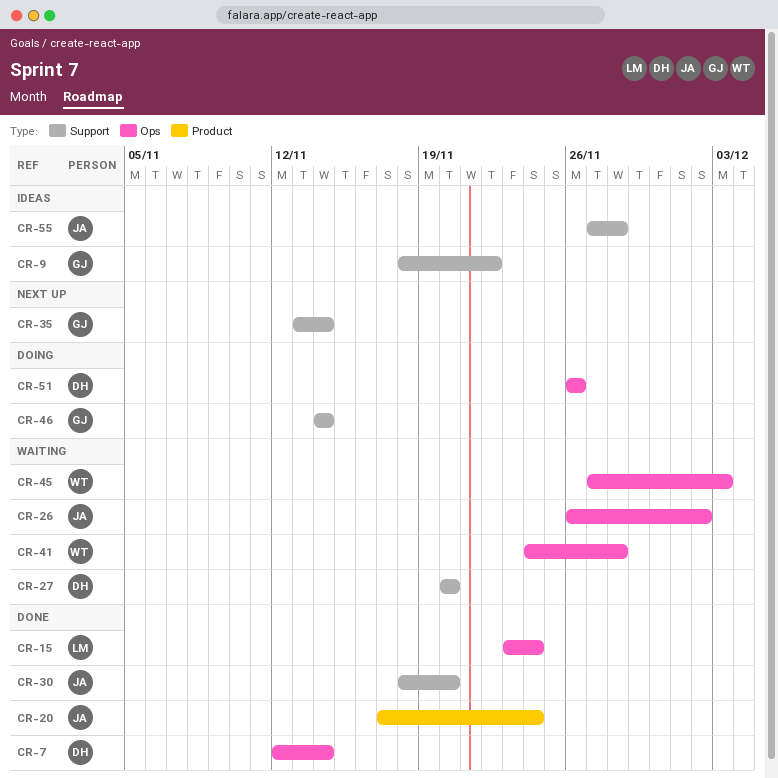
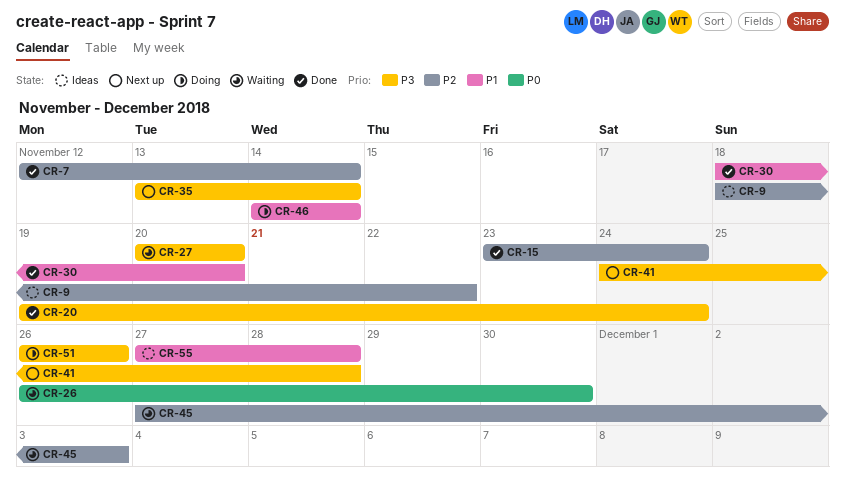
CR-20, start: Nov 17 -> Nov 19
CR-26, due: Dec 2 -> Nov 30
CR-41, status: Waiting -> Next up

